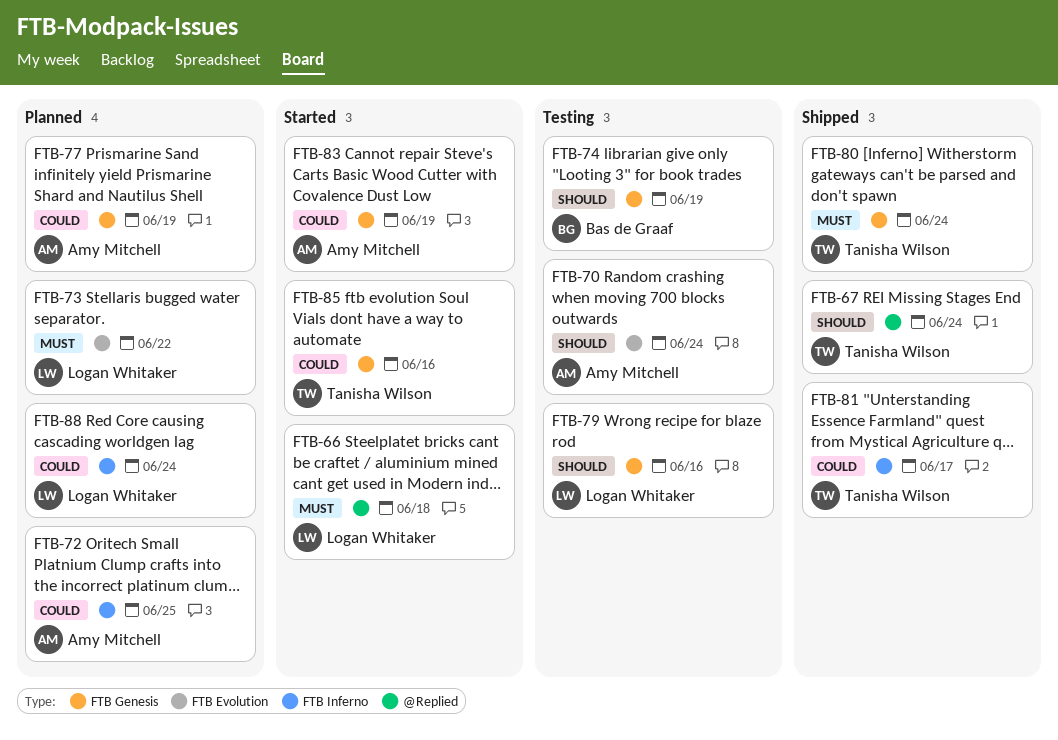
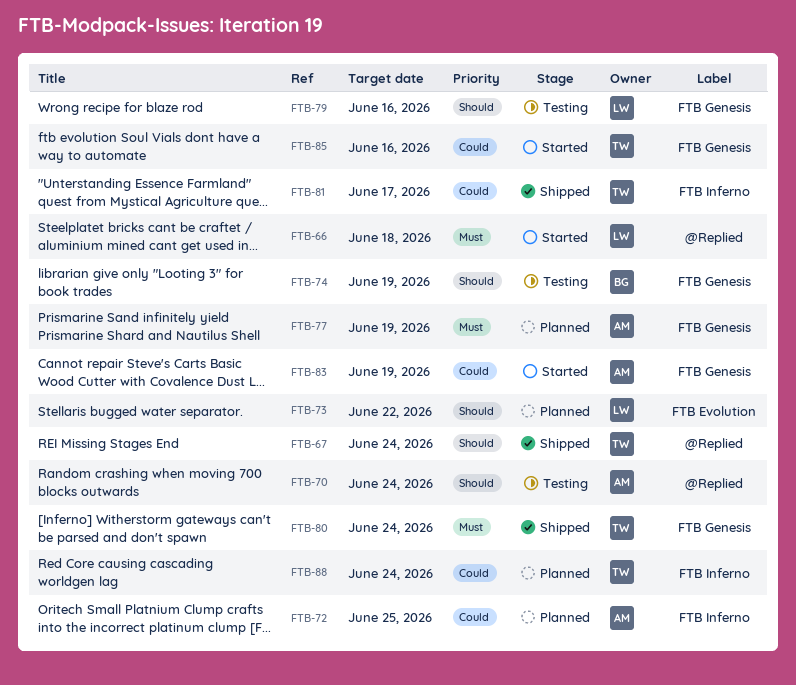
FTB-70, label: FTB Evolution -> @Replied
FTB-73, priority: Must -> Should
FTB-77, priority: Could -> Must
FTB-88, owner: Logan Whitaker -> Tanisha Wilson

